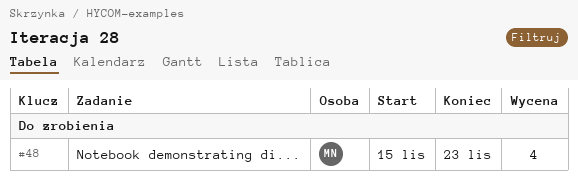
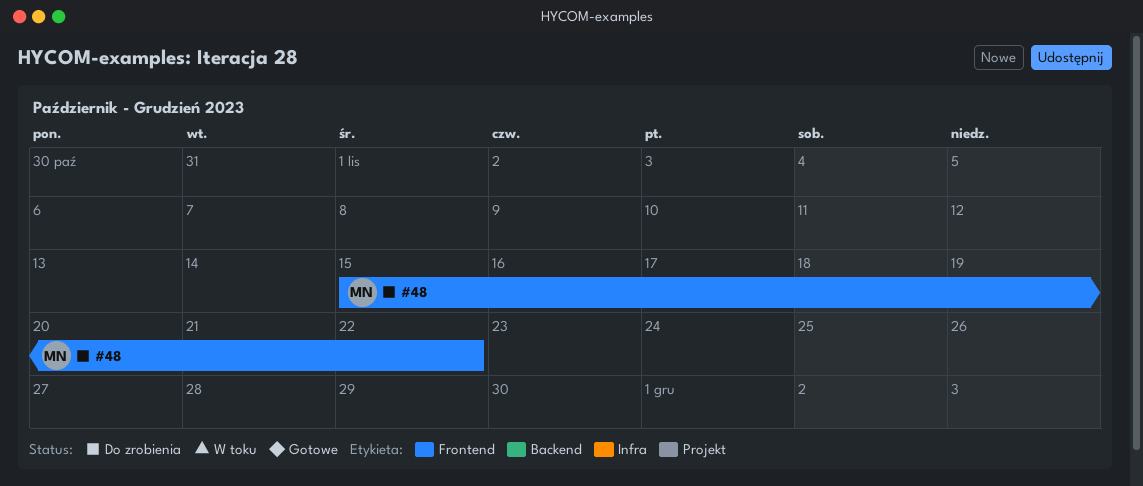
#48, due: Nov 23 -> Nov 22

